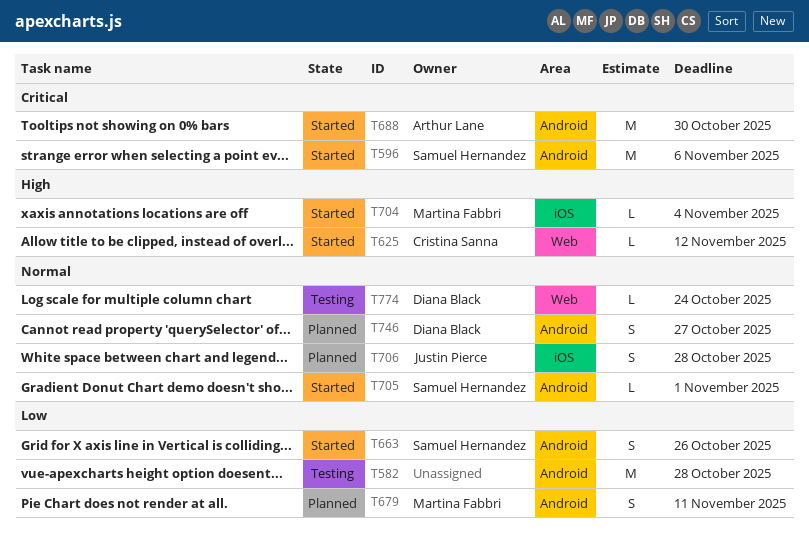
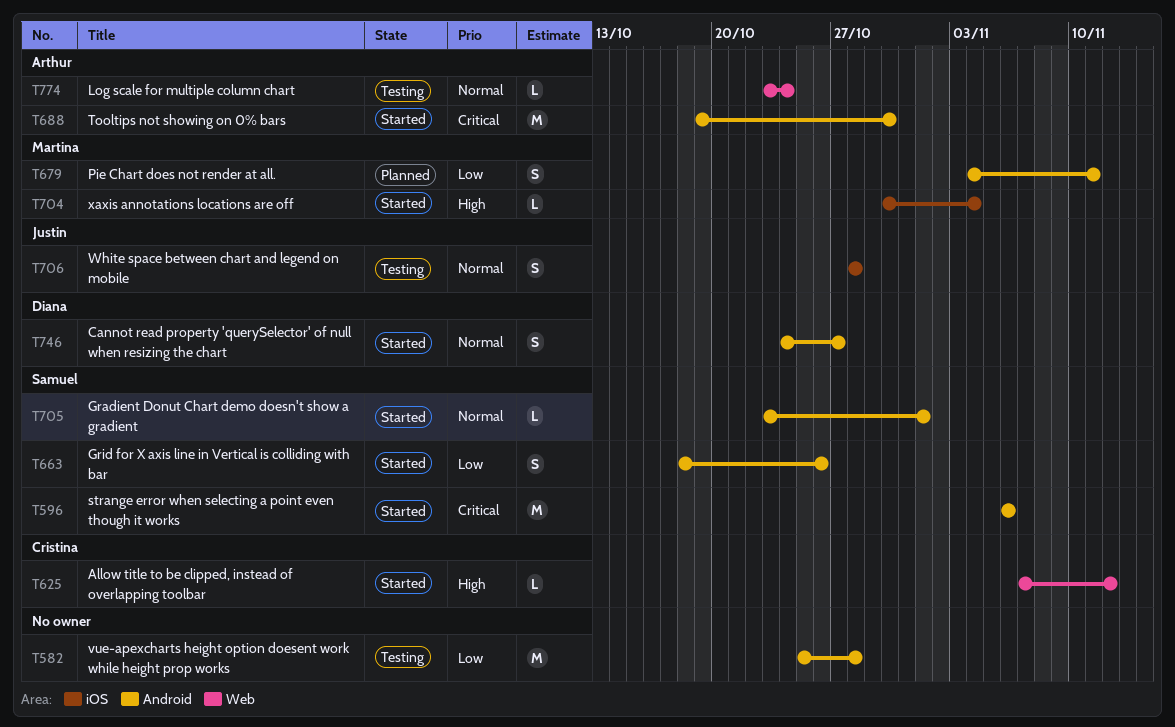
T706, status: Planned -> Testing
T746, status: Planned -> Started
T774, owner: Diana Black -> Arthur Lane

